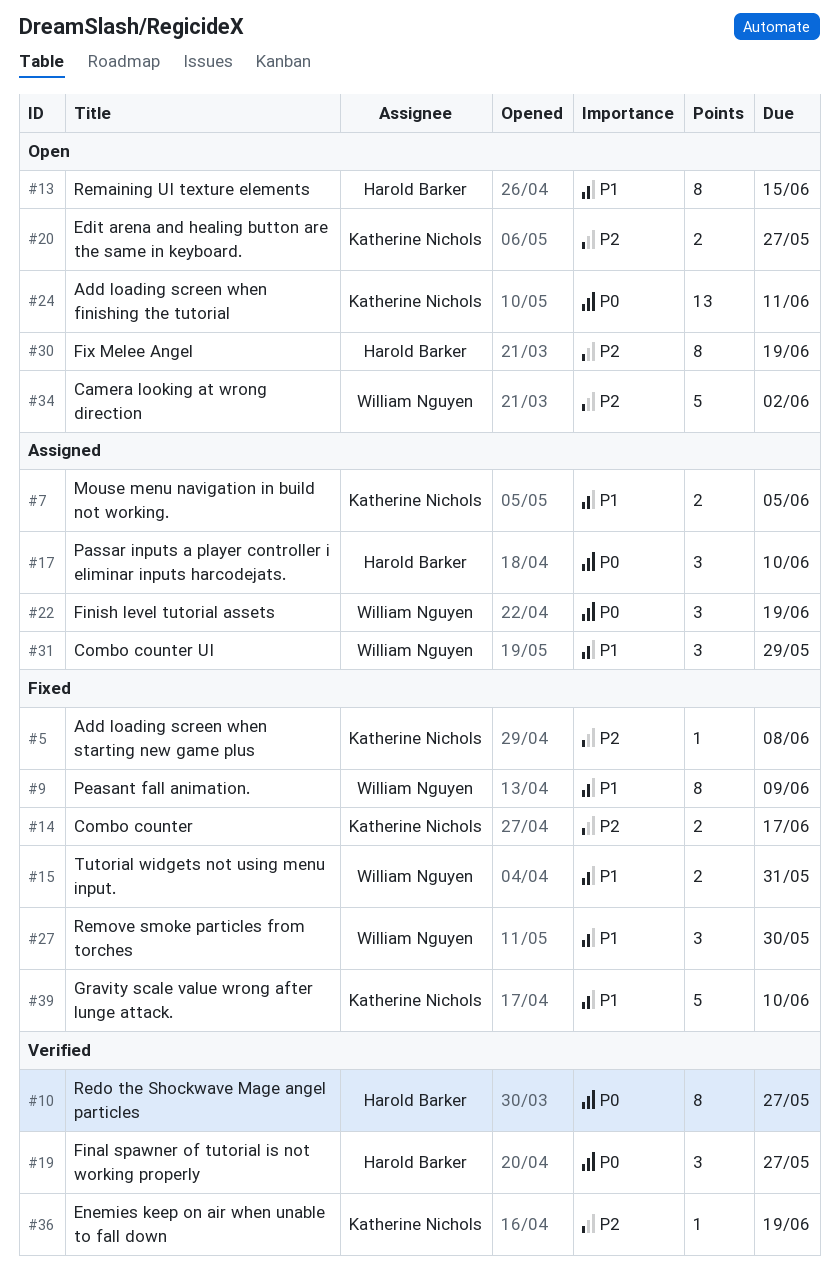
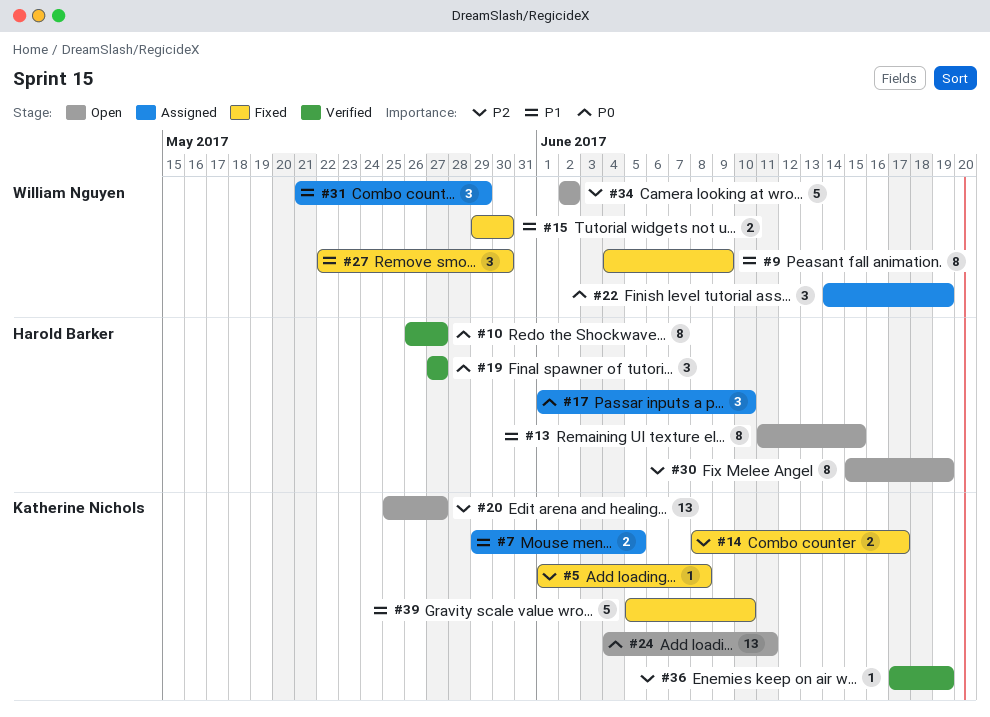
#15, due: May 31 -> May 30
#20, estimate: 2 -> 13

